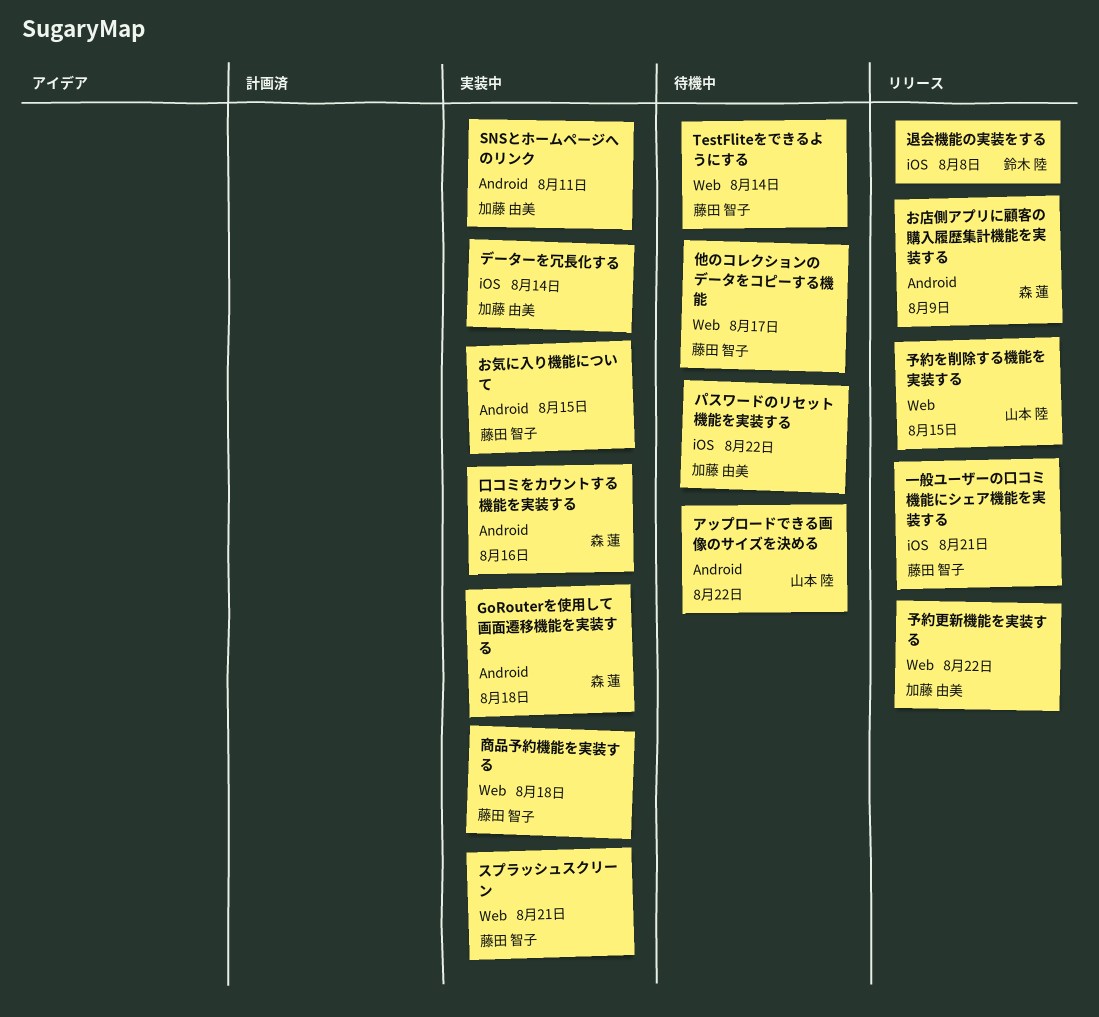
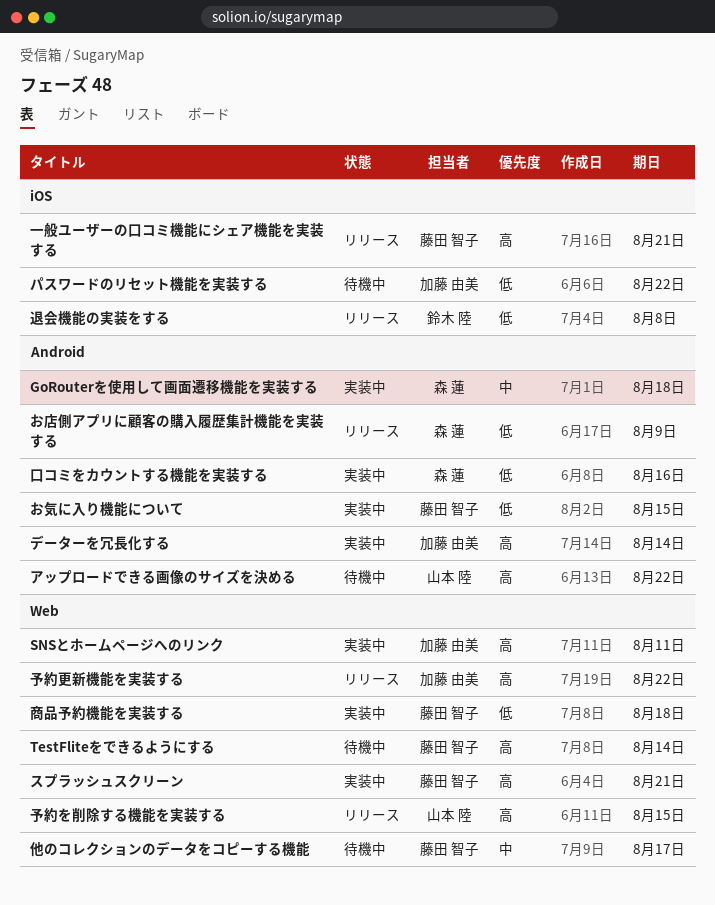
SNSとホームページへのリンク, label: Android -> Web
データーを冗長化する, label: iOS -> Android

